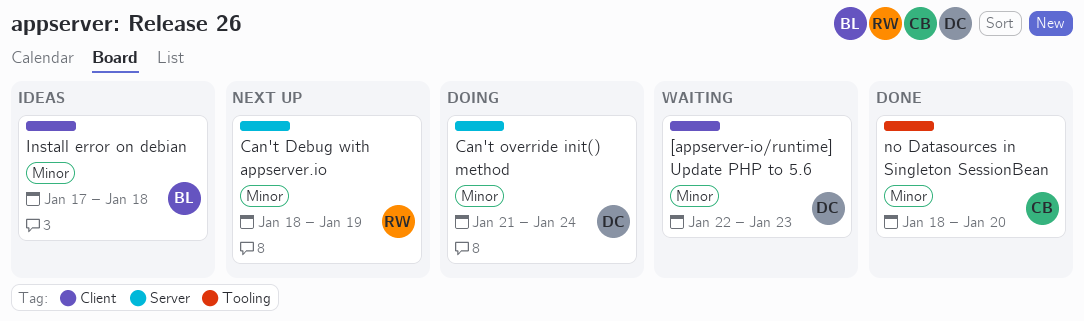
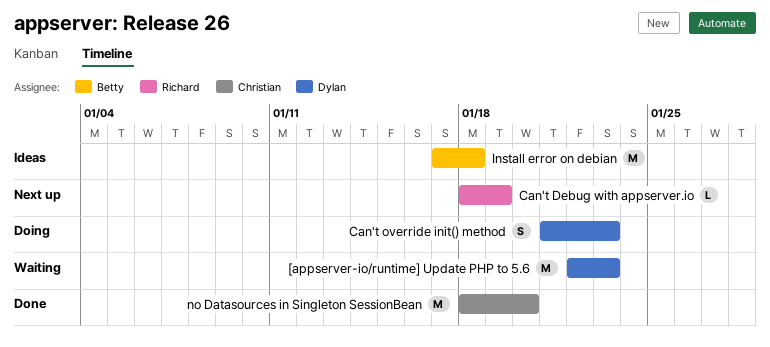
Can't override init() method, due: Jan 24 -> Jan 23

